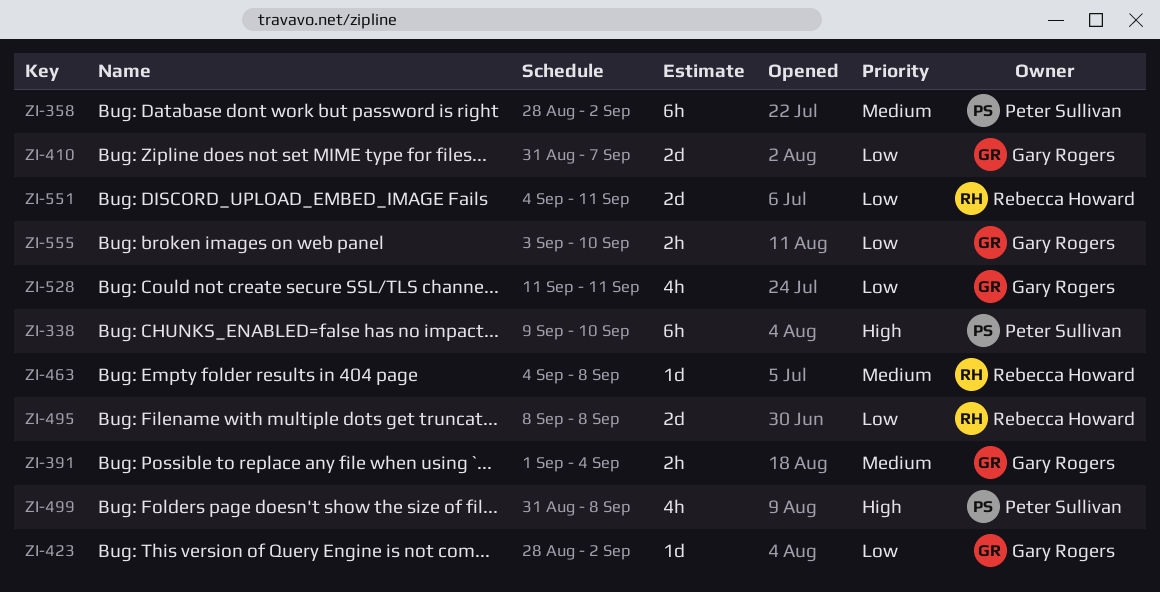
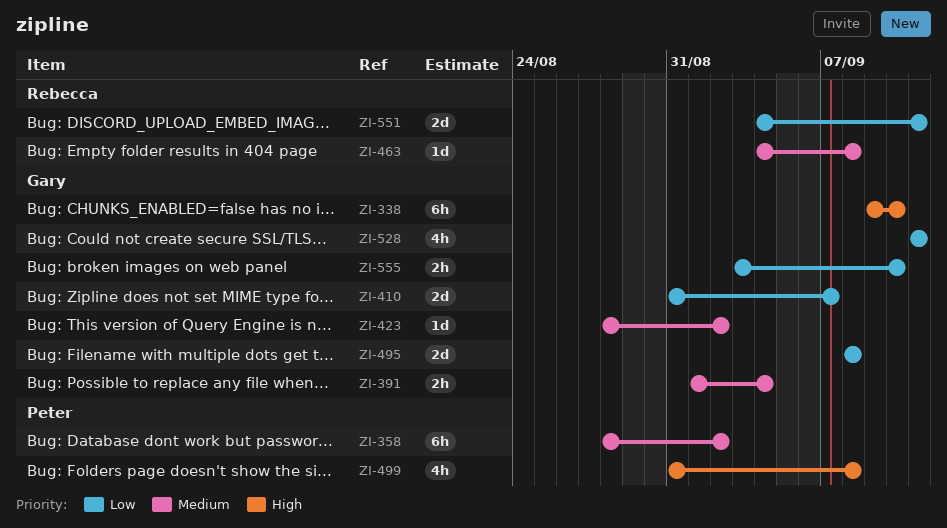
ZI-338, owner: Peter Sullivan -> Gary Rogers
ZI-423, priority: Low -> Medium
ZI-495, owner: Rebecca Howard -> Gary Rogers

